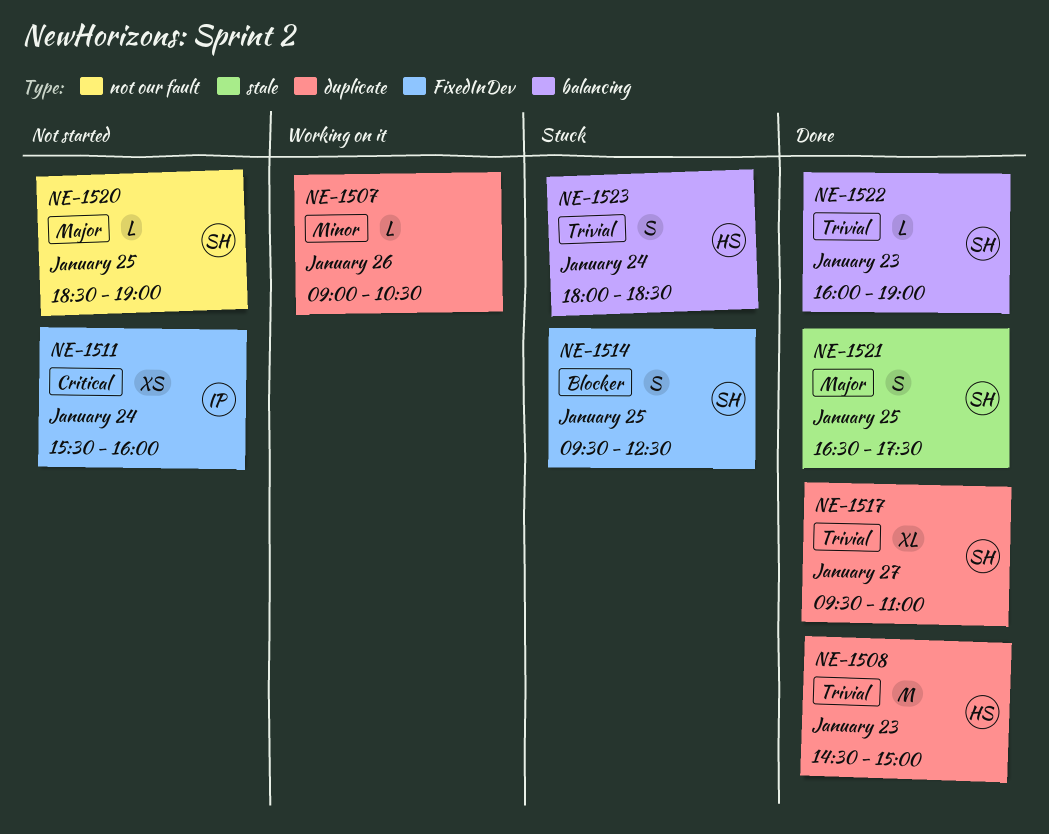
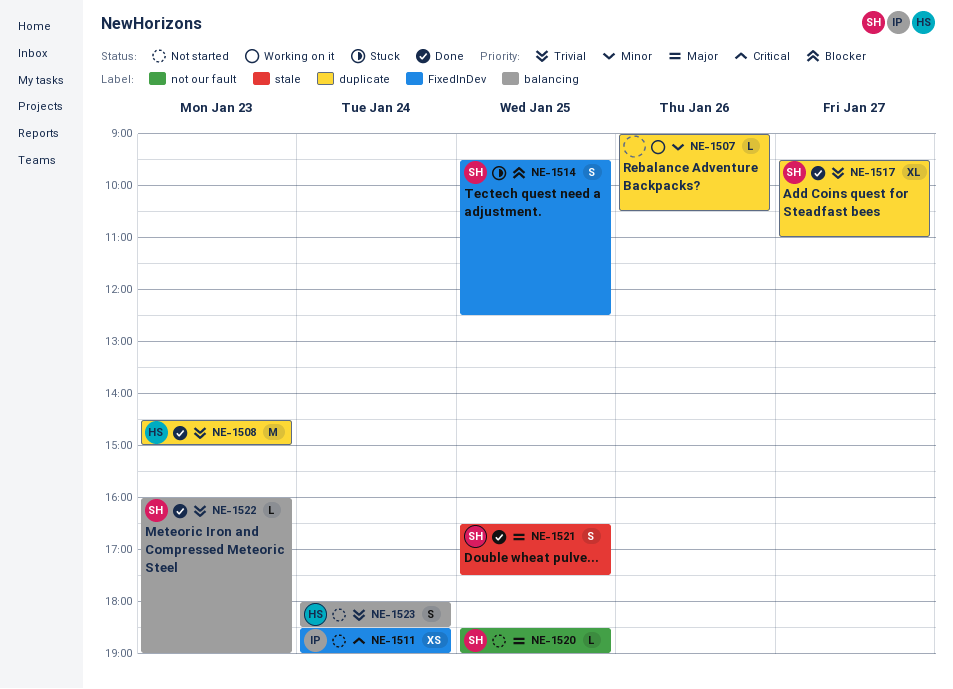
NE-1511, begins: 15:30 -> 18:30
NE-1511, ends: 16:00 -> 19:00
NE-1523, status: Stuck -> Not started

